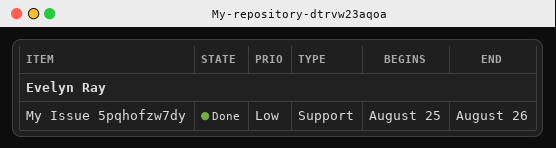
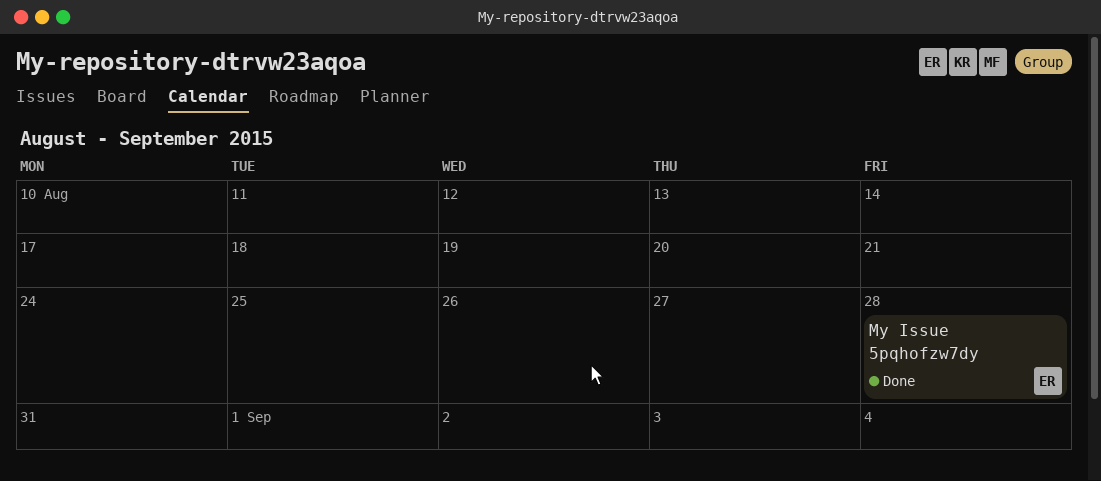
My Issue 5pqhofzw7dy, due: Aug 26 -> Aug 28

